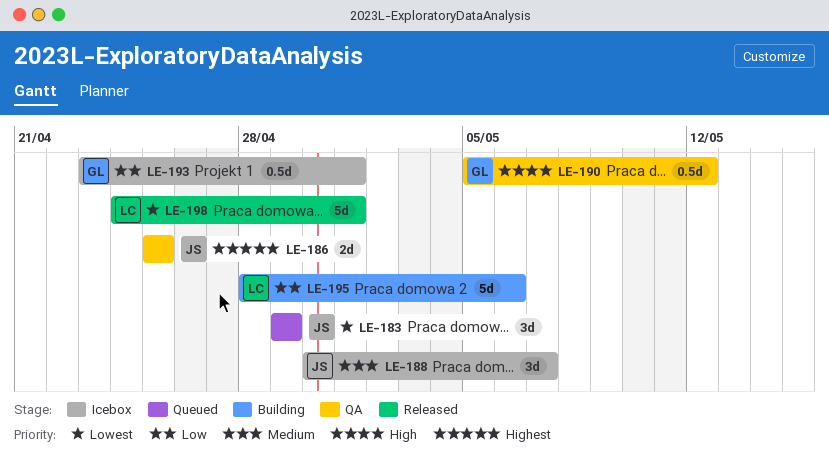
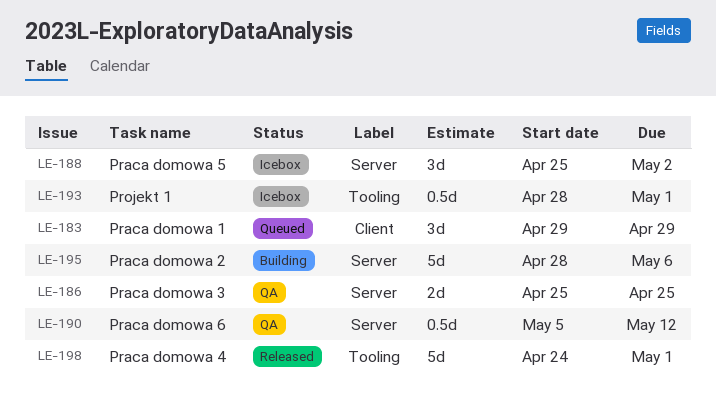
LE-188, start: Apr 30 -> Apr 25
LE-188, due: May 7 -> May 2
LE-193, start: Apr 23 -> Apr 28

